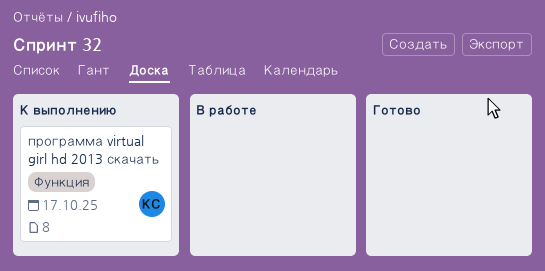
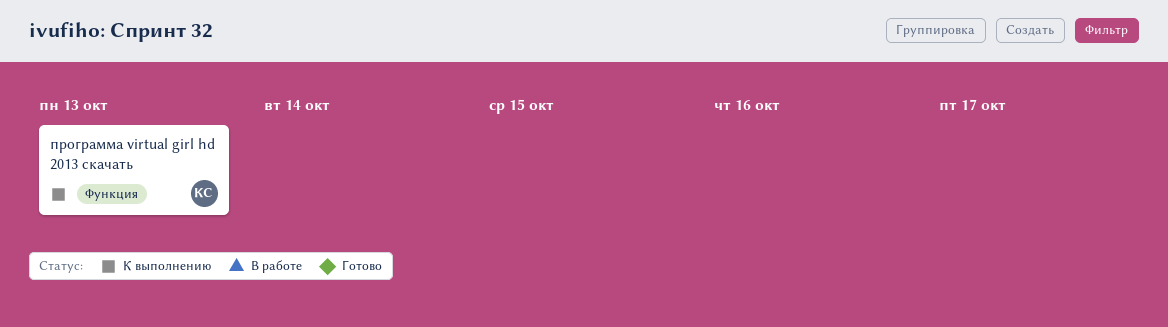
программа virtual girl hd 2013 скачать, due: Oct 17 -> Oct 13

